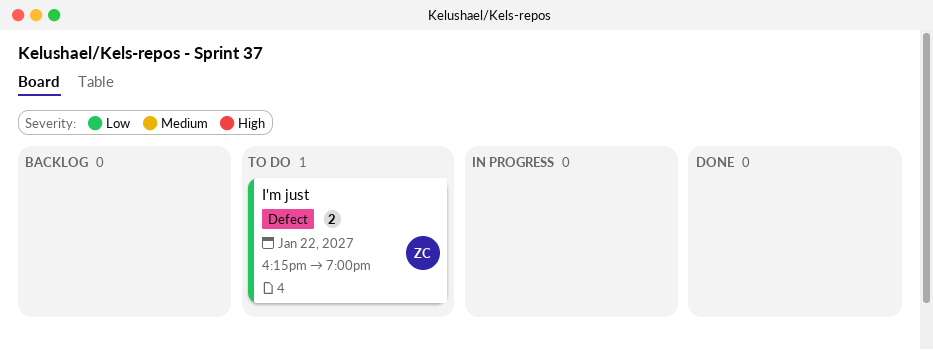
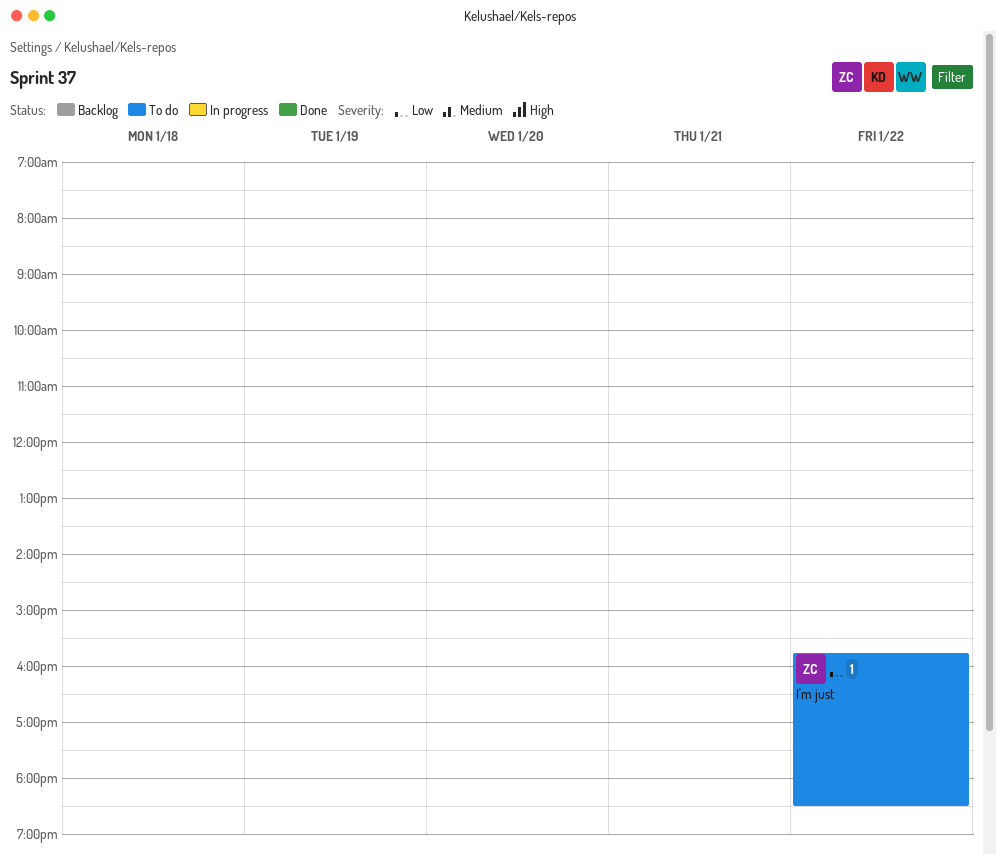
I'm just, estimate: 2 -> 1
I'm just, begins: 16:15 -> 15:45
I'm just, ends: 19:00 -> 18:30

